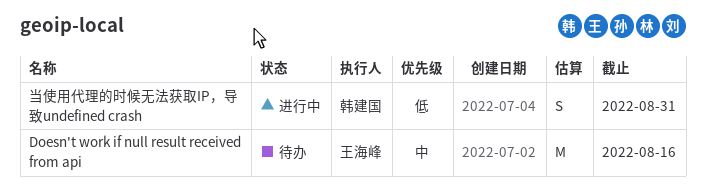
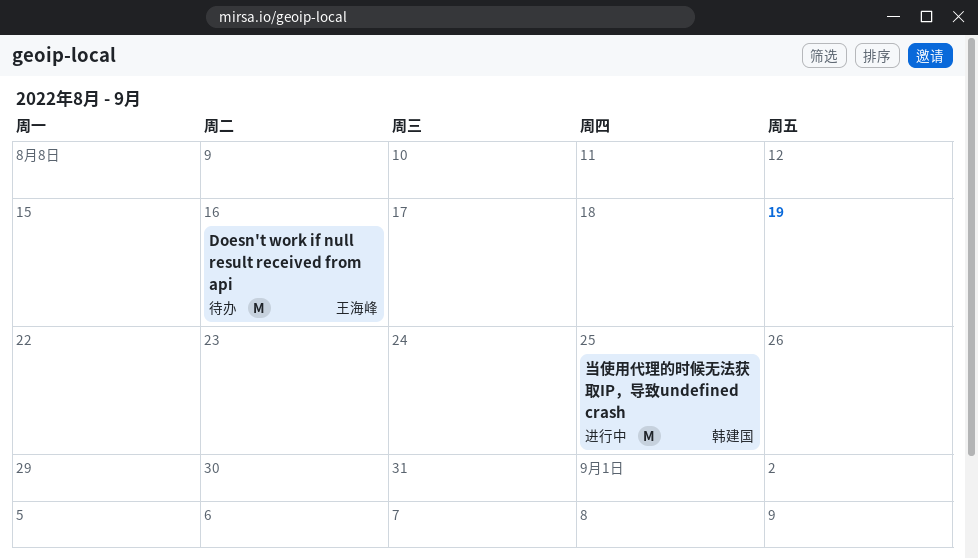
当使用代理的时候无法获取IP，导致undefined crash, estimate: S -> M
当使用代理的时候无法获取IP，导致undefined crash, due: Aug 31 -> Aug 25

